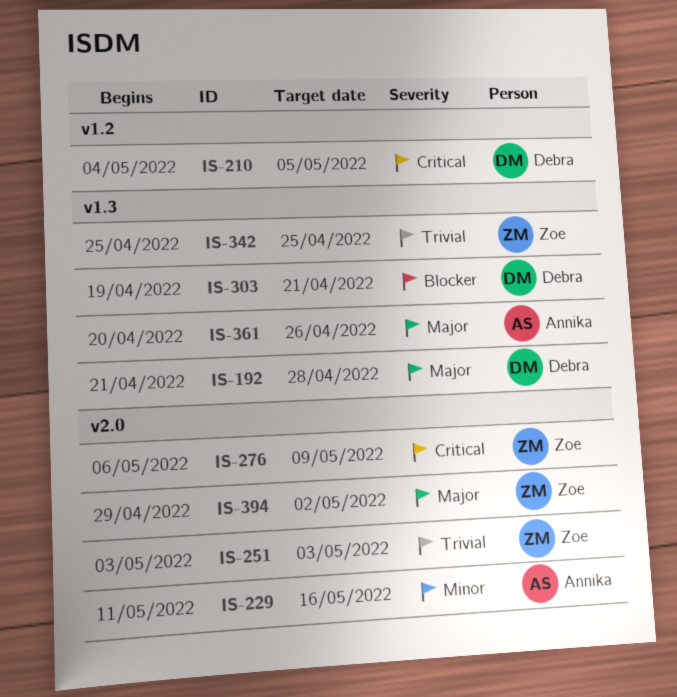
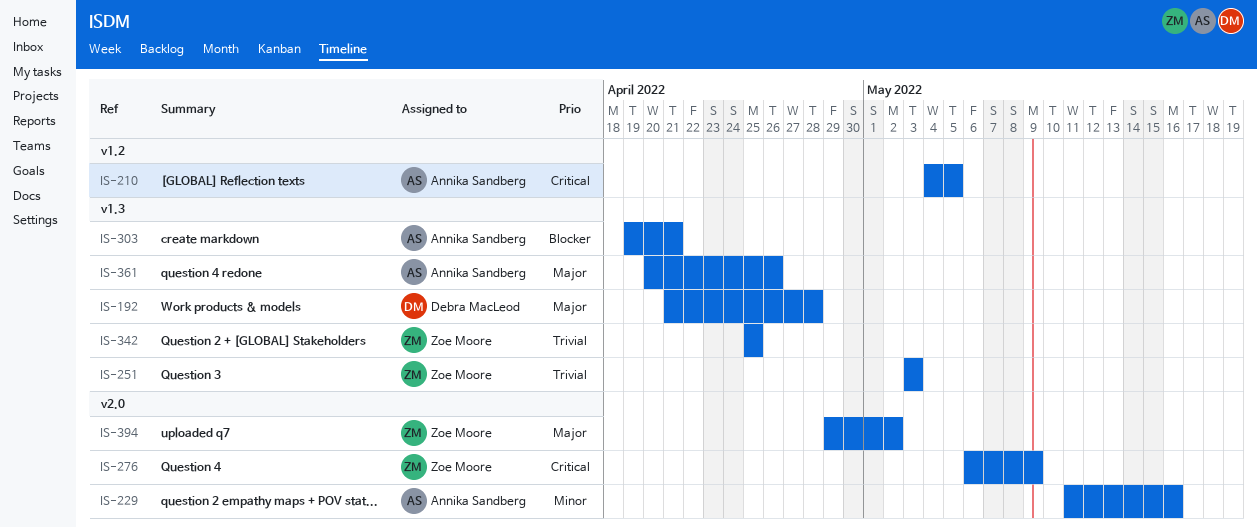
IS-210, owner: Debra MacLeod -> Annika Sandberg
IS-251, label: v2.0 -> v1.3
IS-303, owner: Debra MacLeod -> Annika Sandberg

